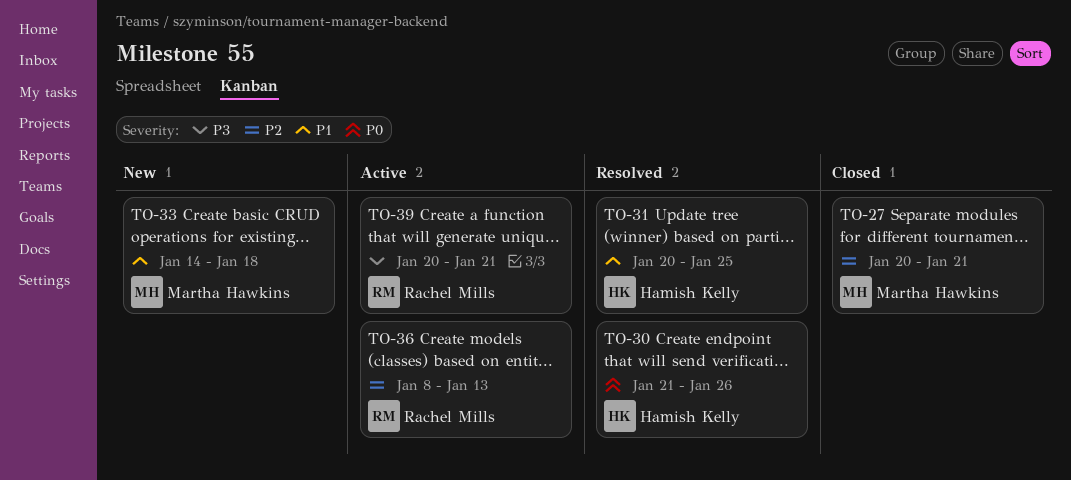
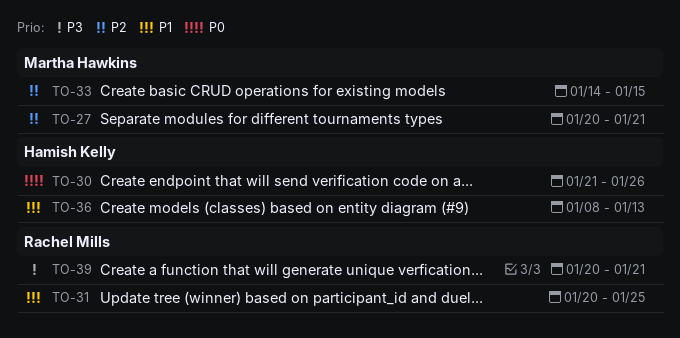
TO-31, owner: Hamish Kelly -> Rachel Mills
TO-33, priority: P1 -> P2
TO-33, due: Jan 18 -> Jan 15
TO-36, owner: Rachel Mills -> Hamish Kelly
TO-36, priority: P2 -> P1

